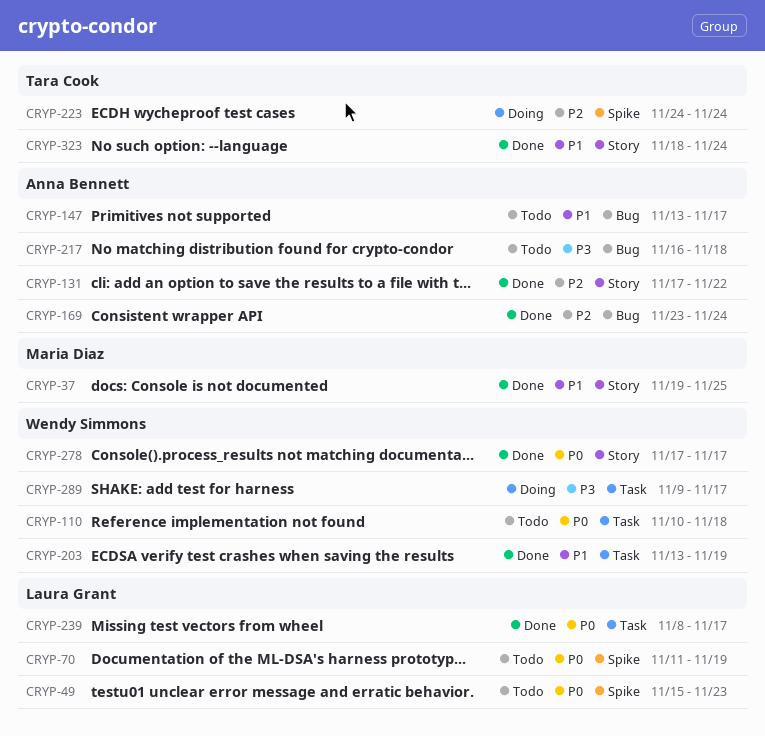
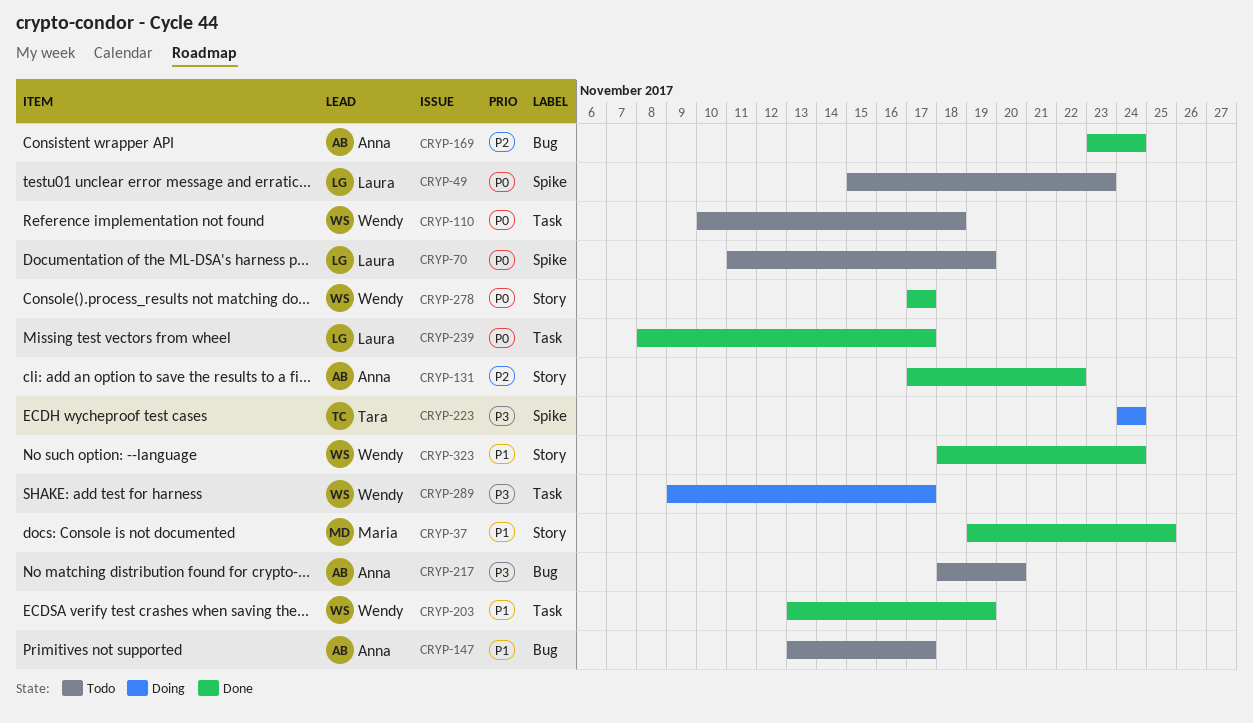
CRYP-217, start: Nov 16 -> Nov 18
CRYP-217, due: Nov 18 -> Nov 20
CRYP-223, priority: P2 -> P3
CRYP-323, owner: Tara Cook -> Wendy Simmons

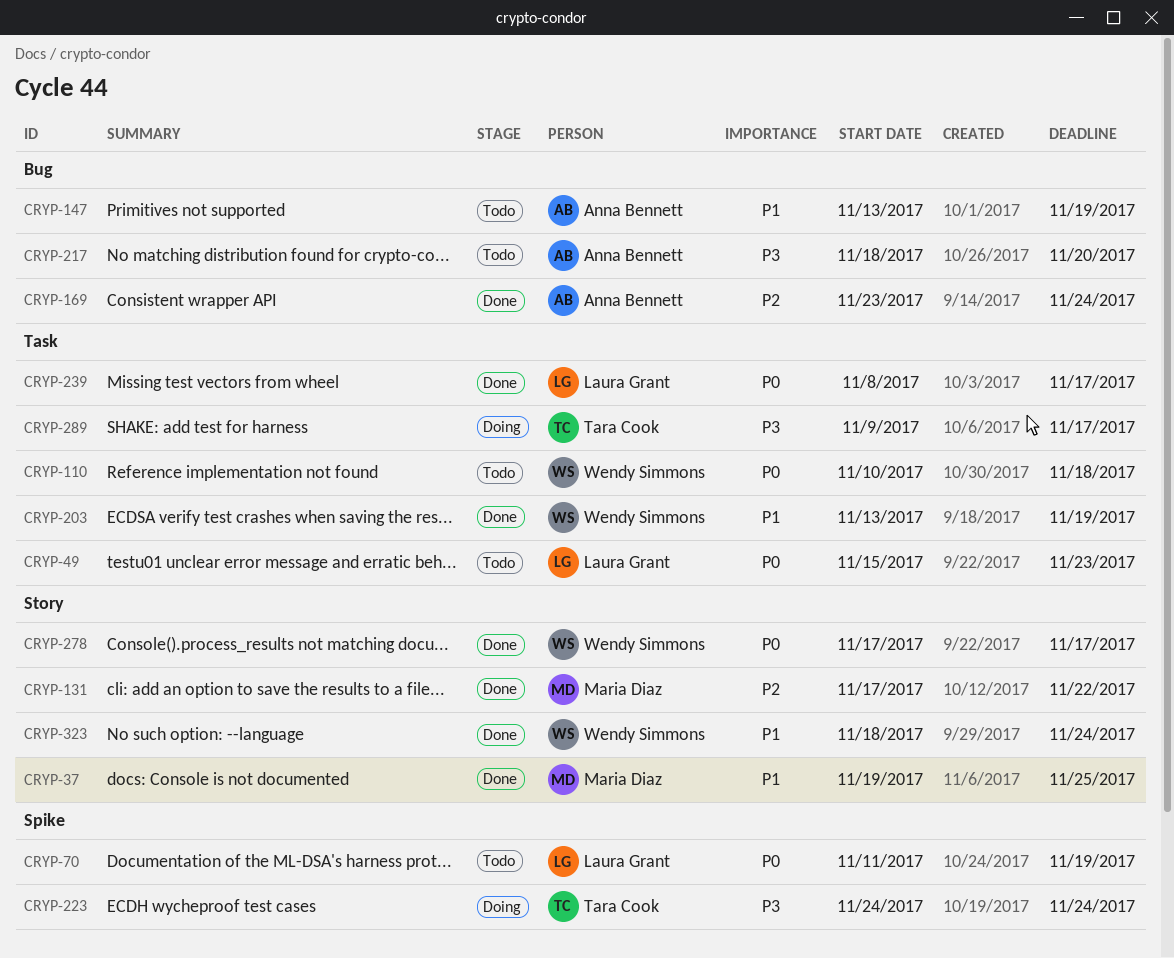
CRYP-49, label: Spike -> Task
CRYP-131, owner: Anna Bennett -> Maria Diaz
CRYP-147, due: Nov 17 -> Nov 19
CRYP-289, owner: Wendy Simmons -> Tara Cook

